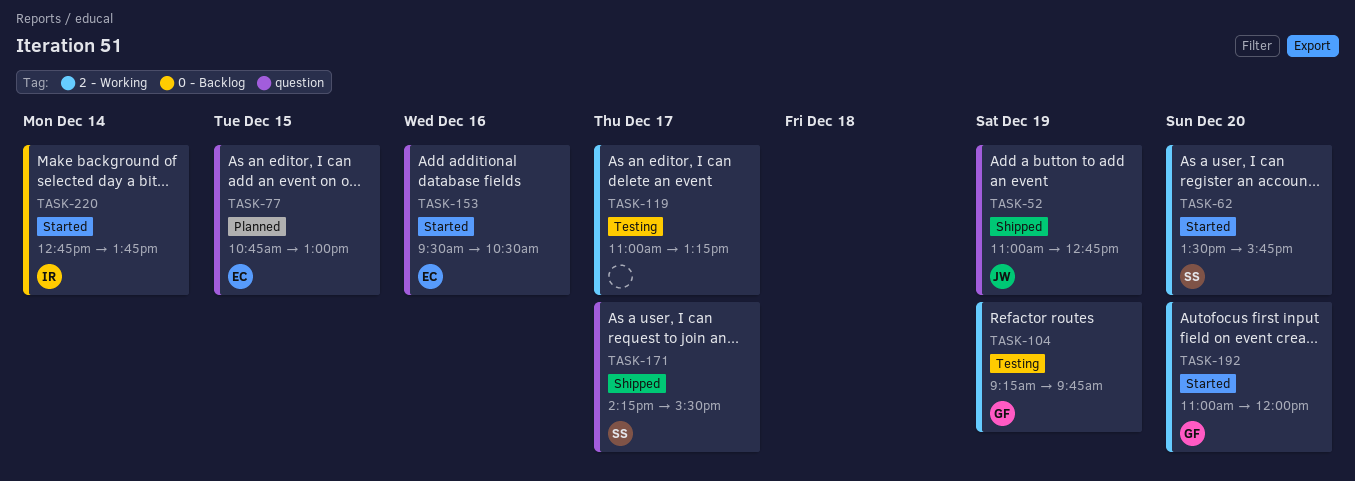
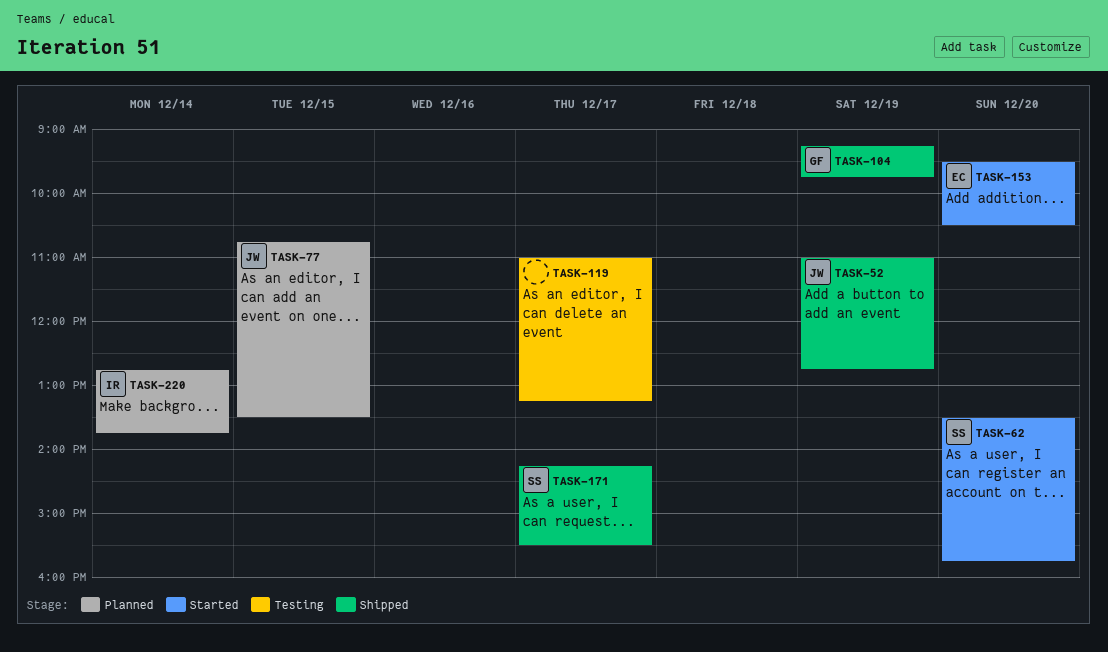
TASK-77, owner: EC -> JW
TASK-77, ends: 13:00 -> 13:30
TASK-104, status: Testing -> Shipped
TASK-153, day: Dec 16 -> Dec 20
TASK-192: present -> none
TASK-220, status: Started -> Planned

